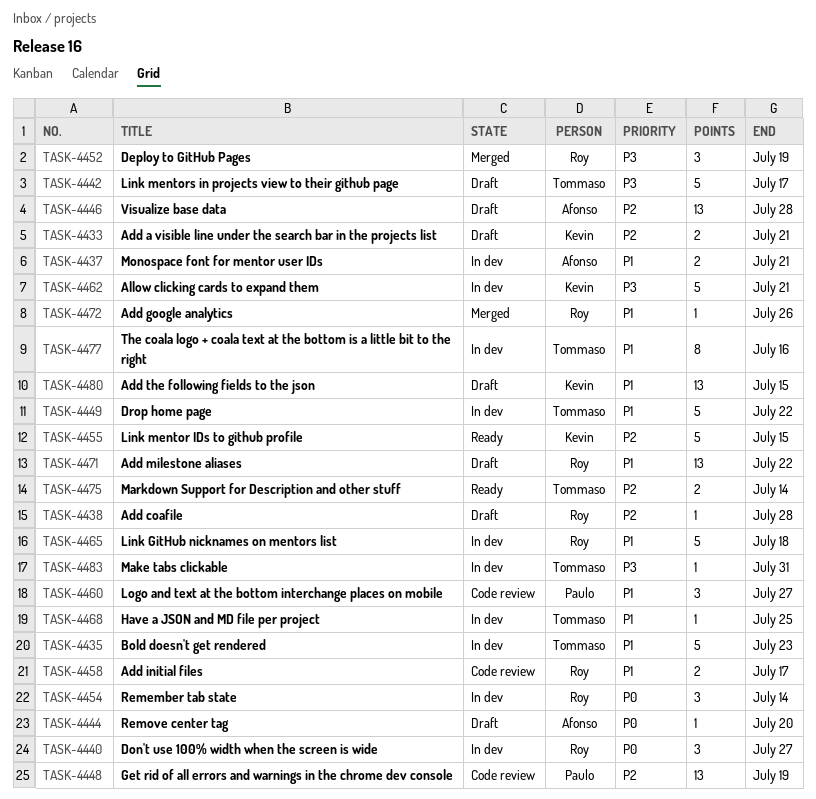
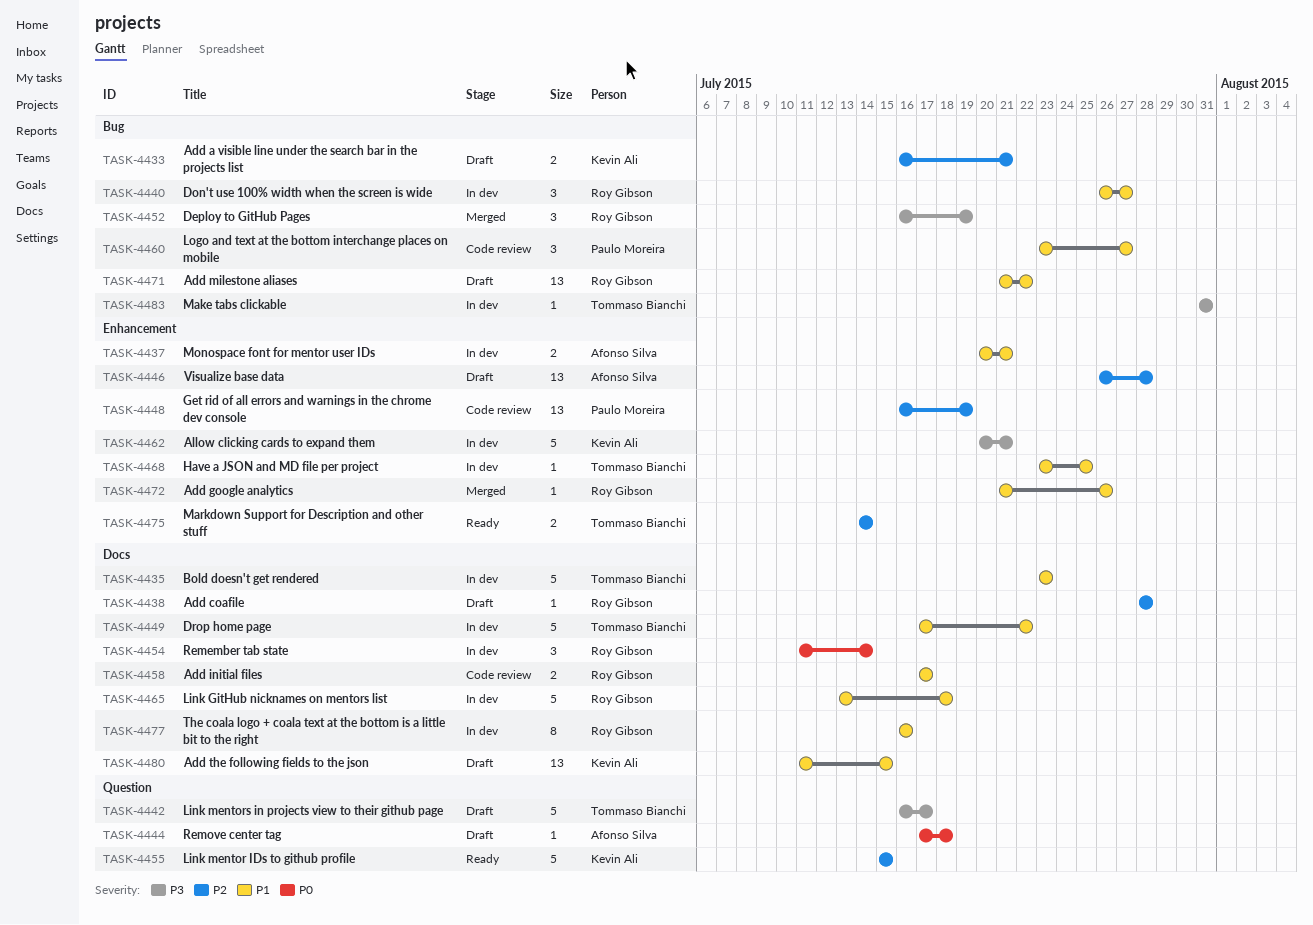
TASK-4440, priority: P0 -> P1
TASK-4444, due: Jul 20 -> Jul 18
TASK-4477, owner: Tommaso Bianchi -> Roy Gibson

